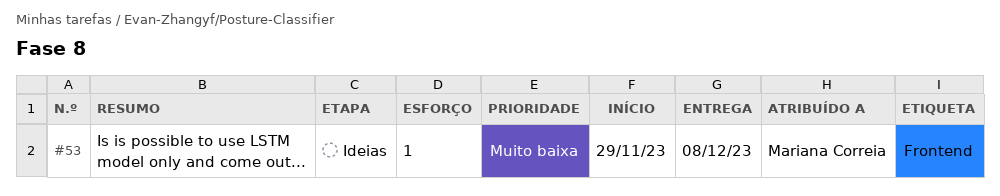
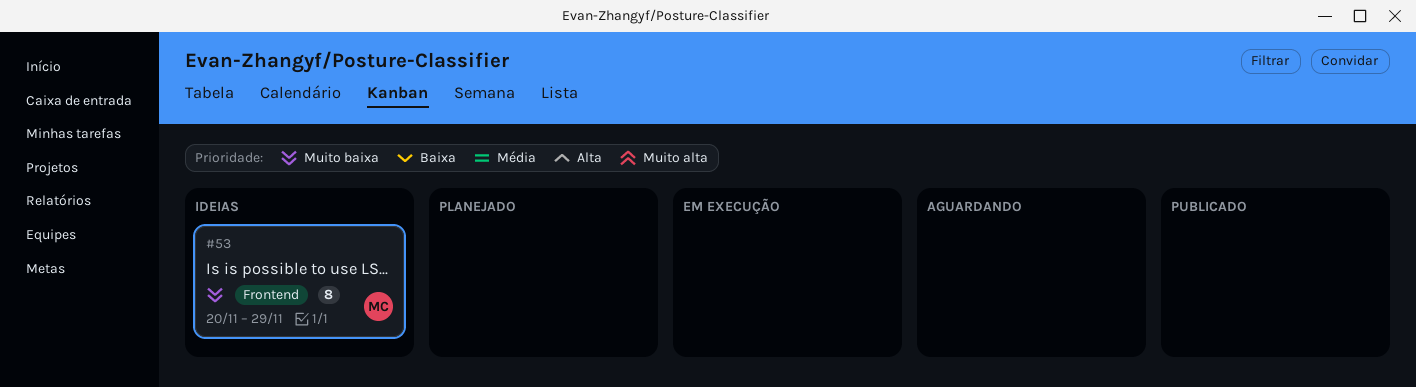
#53, estimate: 1 -> 8
#53, start: Nov 29 -> Nov 20
#53, due: Dec 8 -> Nov 29

